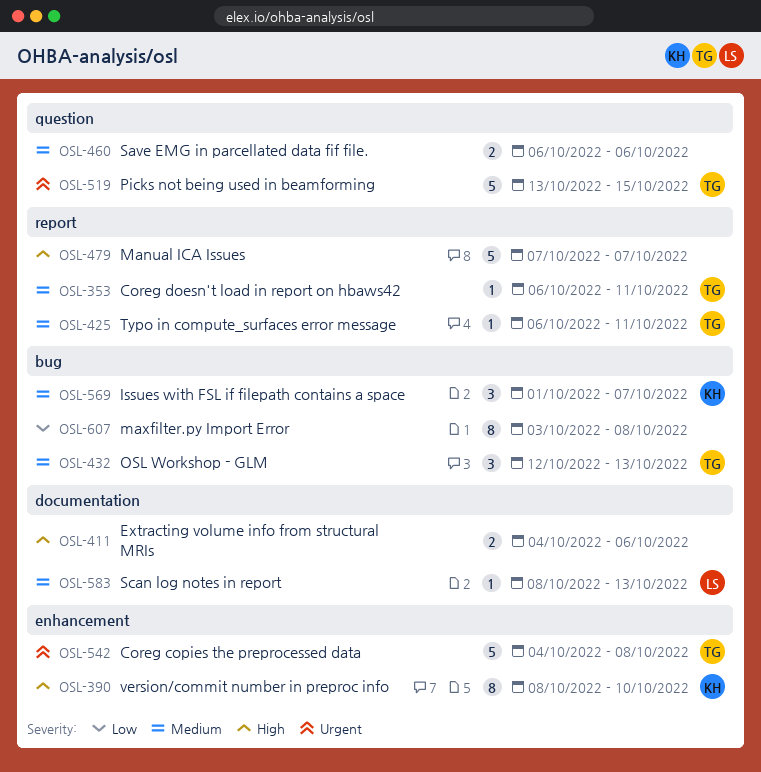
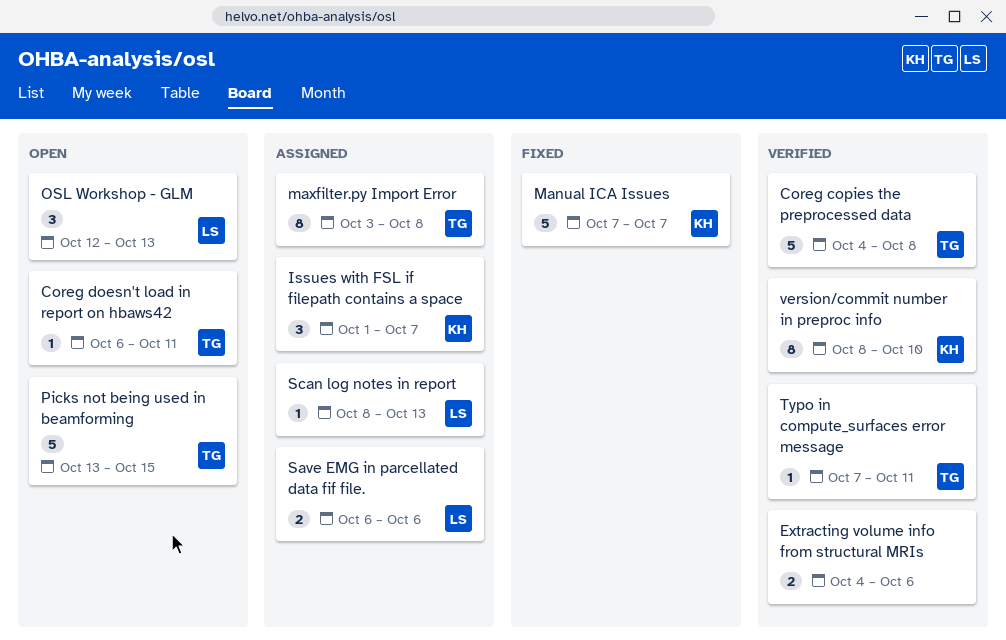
Manual ICA Issues, owner: none -> KH
maxfilter.py Import Error, owner: none -> TG
OSL Workshop - GLM, owner: TG -> LS
Save EMG in parcellated data fif file., owner: none -> LS
Typo in compute_surfaces error message, start: Oct 6 -> Oct 7

